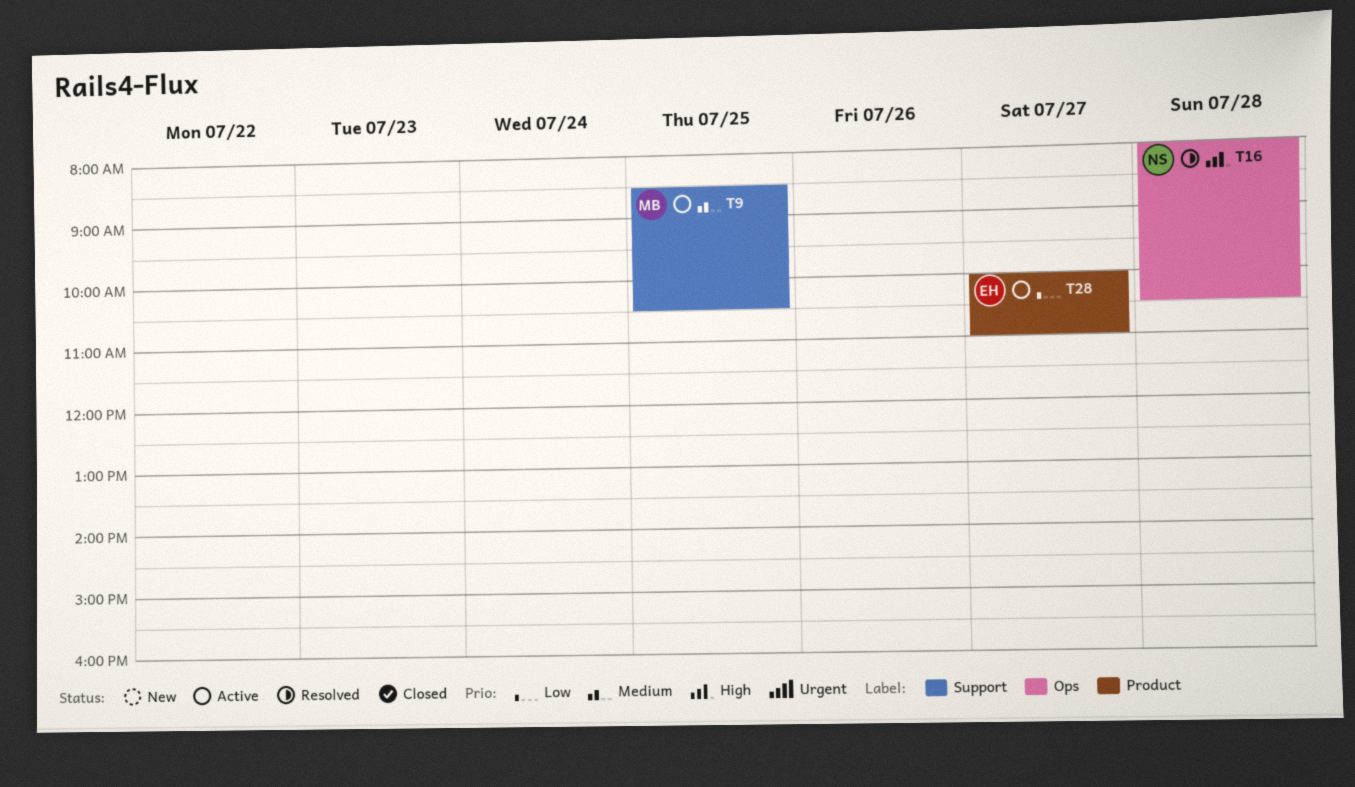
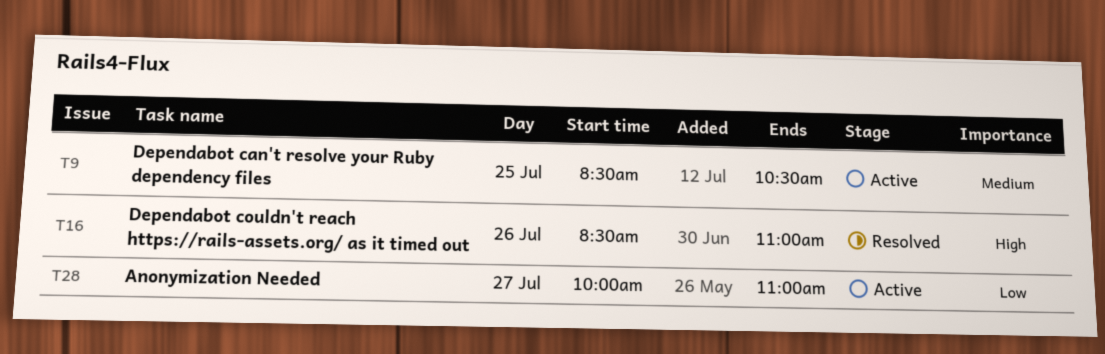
T16, day: Jul 28 -> Jul 26
T16, begins: 08:00 -> 08:30
T16, ends: 10:30 -> 11:00

